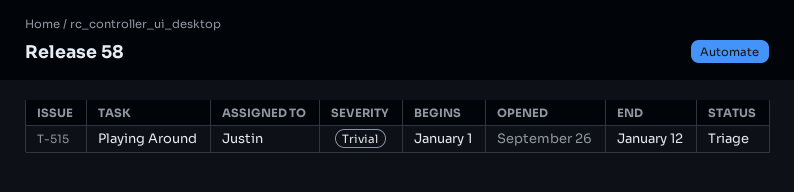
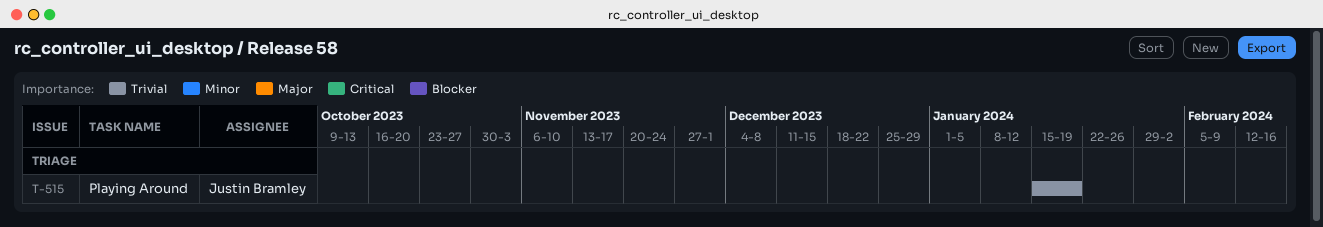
T-515, start: Jan 1 -> Jan 15
T-515, due: Jan 12 -> Jan 19

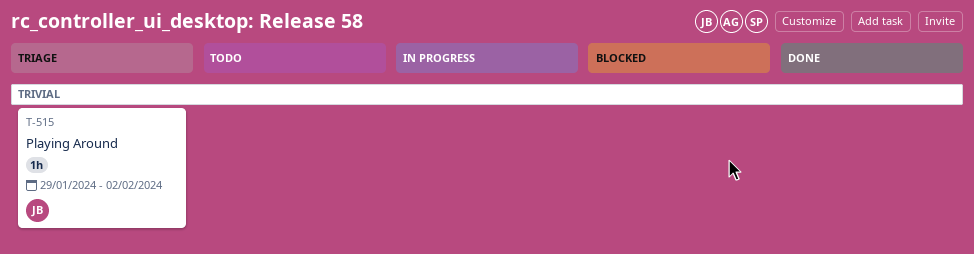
T-515, start: Jan 15 -> Jan 29
T-515, due: Jan 19 -> Feb 2

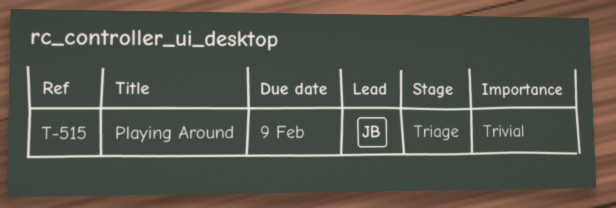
T-515, due: Feb 2 -> Feb 9

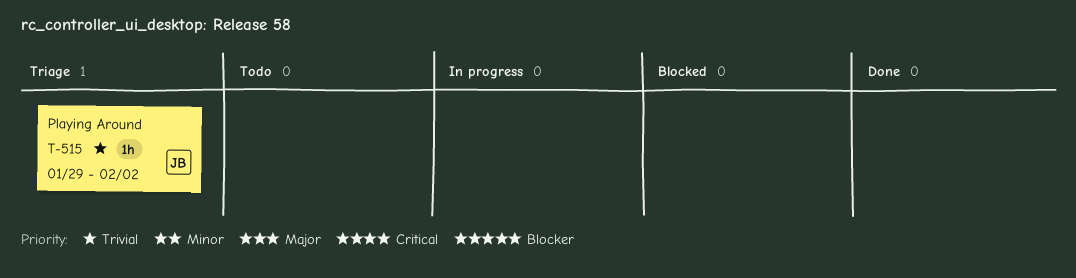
T-515, due: Feb 9 -> Feb 2

